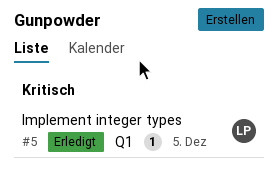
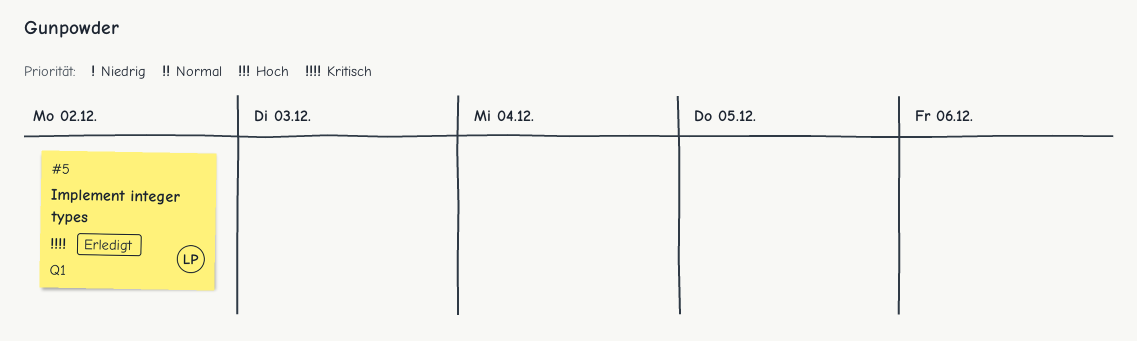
#5, due: Dec 5 -> Dec 2

